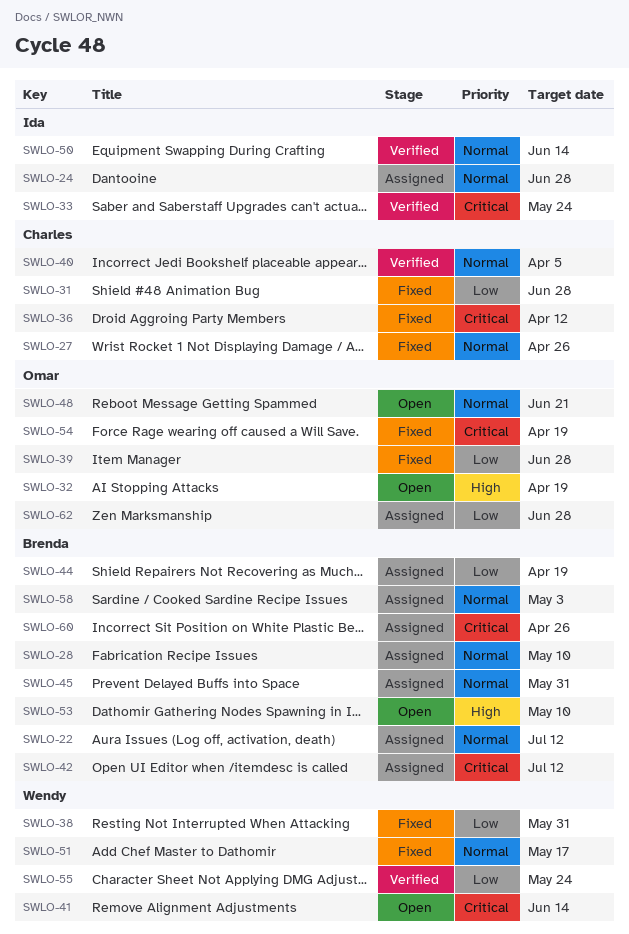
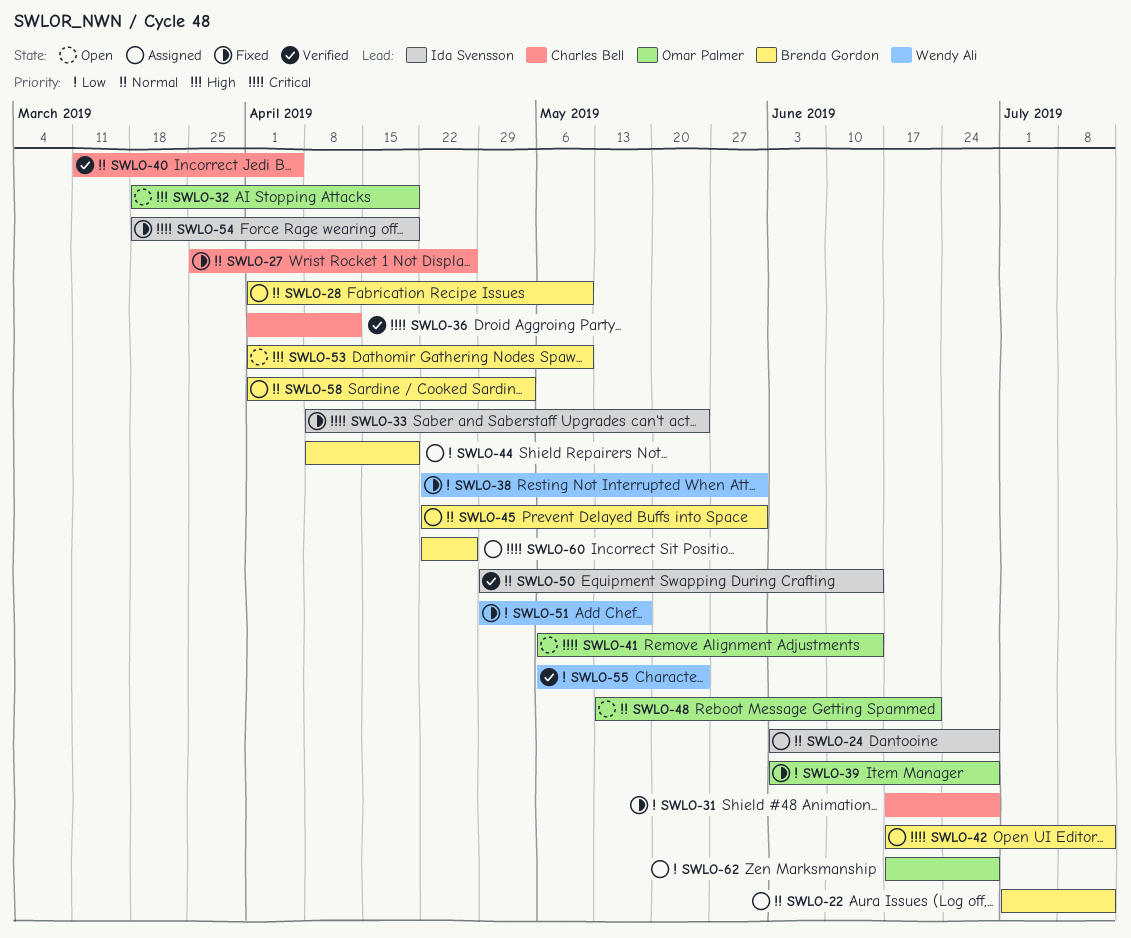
SWLO-33, status: Verified -> Fixed
SWLO-36, status: Fixed -> Verified
SWLO-41, owner: Wendy Ali -> Omar Palmer
SWLO-51, priority: Normal -> Low
SWLO-54, owner: Omar Palmer -> Ida Svensson

